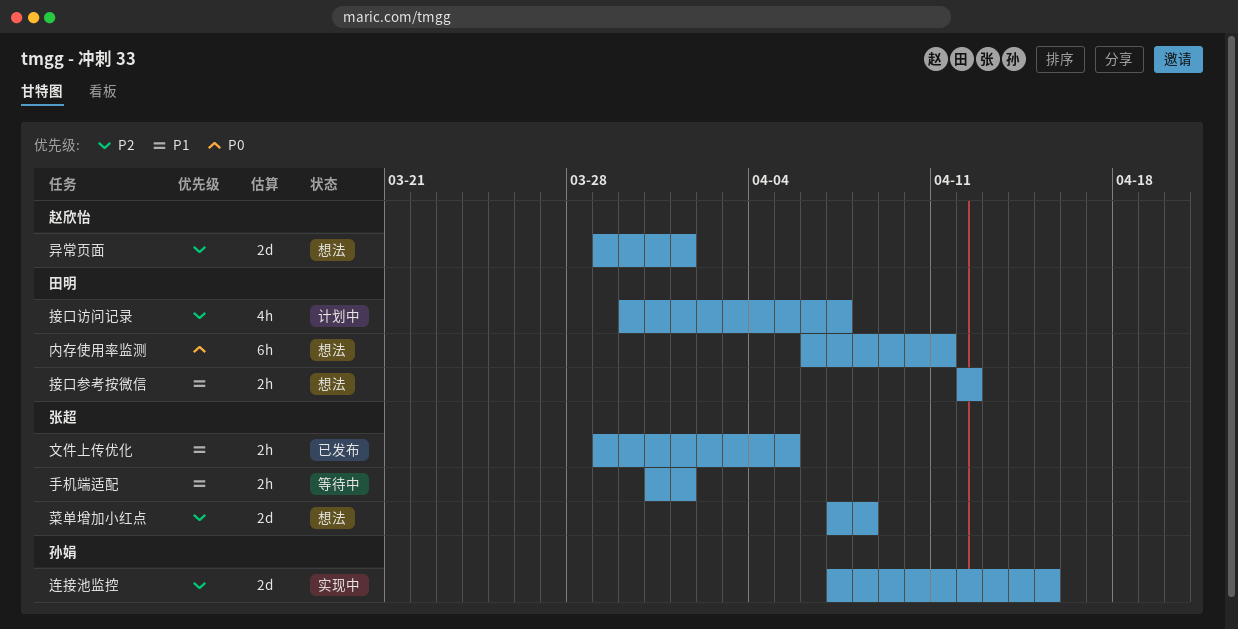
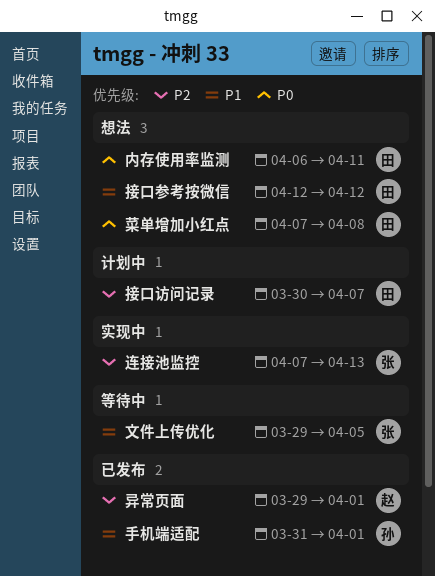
异常页面, status: 想法 -> 已发布
手机端适配, status: 等待中 -> 已发布
手机端适配, owner: 张超 -> 孙娟
文件上传优化, status: 已发布 -> 等待中
菜单增加小红点, owner: 张超 -> 田明
菜单增加小红点, priority: P2 -> P0
连接池监控, owner: 孙娟 -> 张超
连接池监控, due: Apr 15 -> Apr 13

